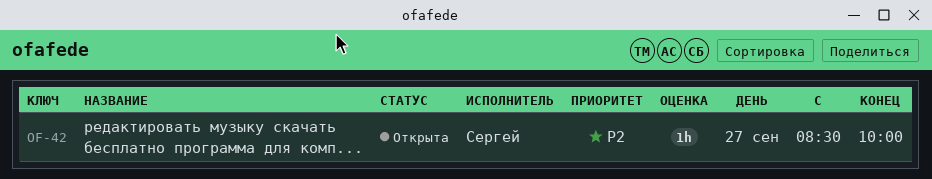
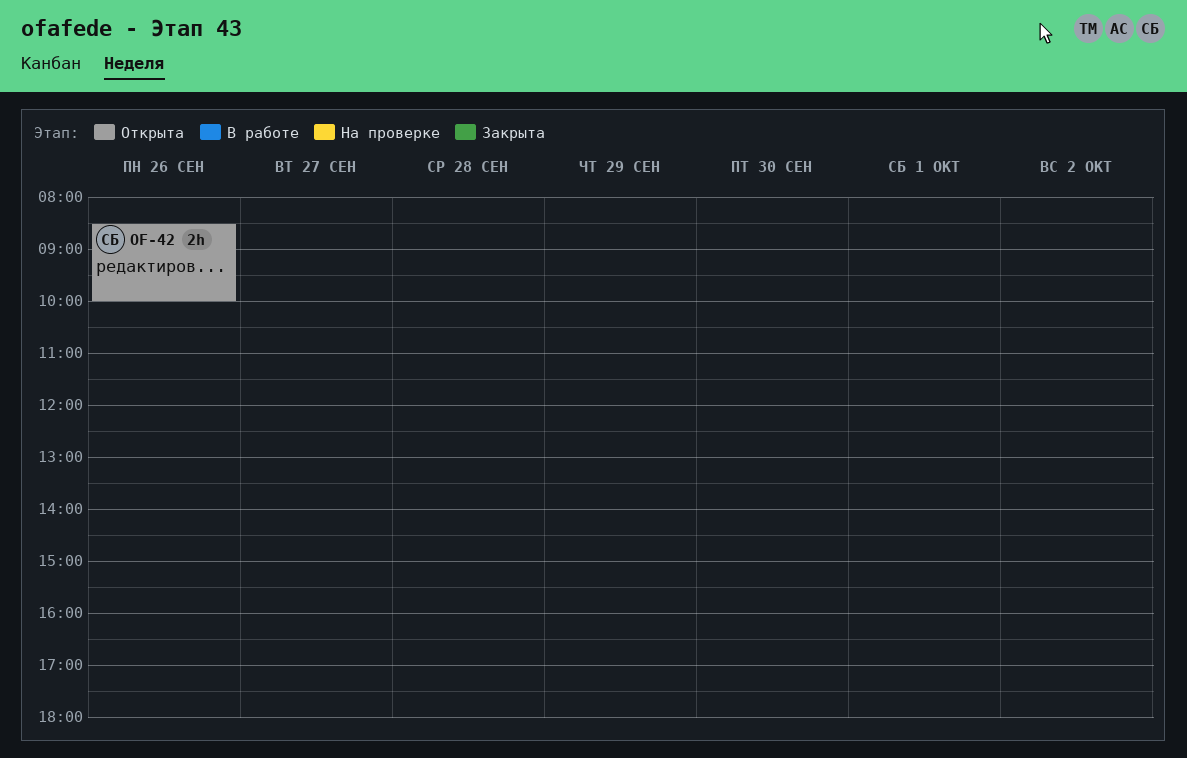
OF-42, estimate: 1h -> 2h
OF-42, day: Sep 27 -> Sep 26

